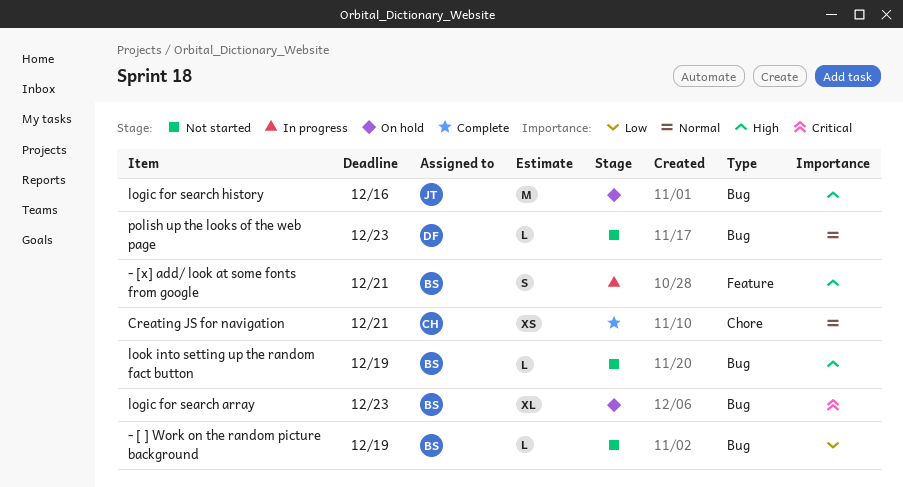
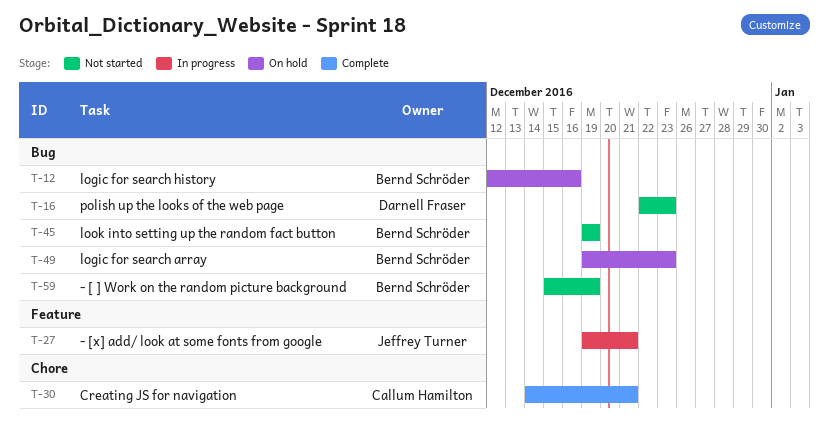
- [x] add/ look at some fonts from google, owner: Bernd Schröder -> Jeffrey Turner
logic for search history, owner: Jeffrey Turner -> Bernd Schröder

